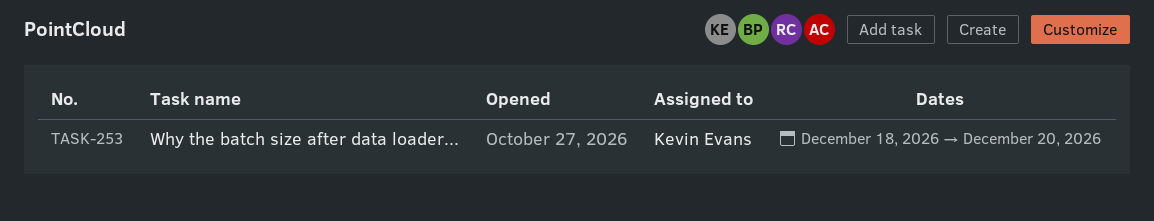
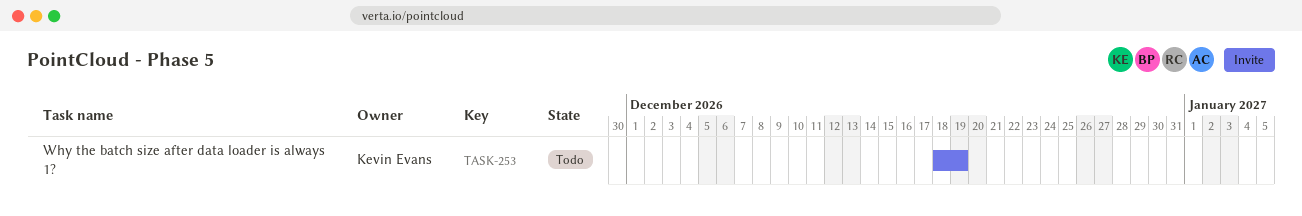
TASK-253, due: Dec 20 -> Dec 19

